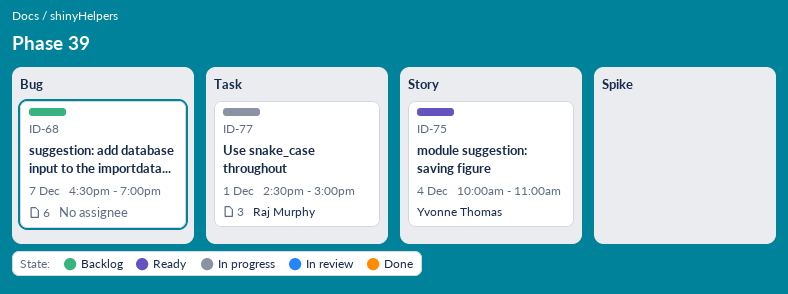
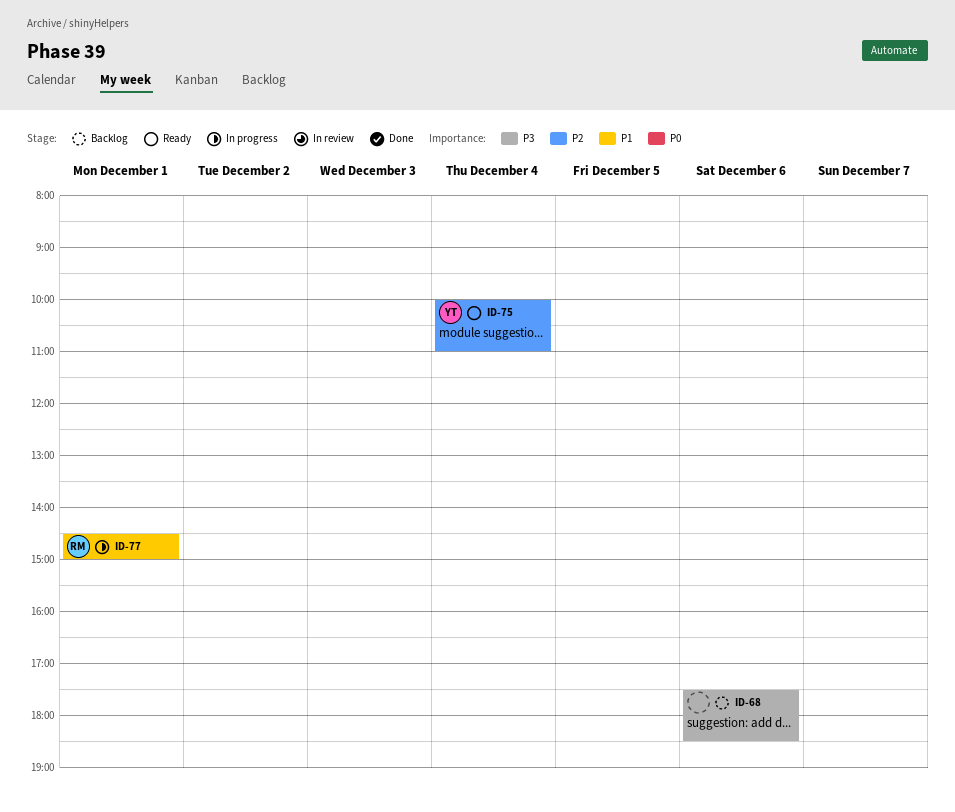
ID-68, day: Dec 7 -> Dec 6
ID-68, begins: 16:30 -> 17:30
ID-68, ends: 19:00 -> 18:30

